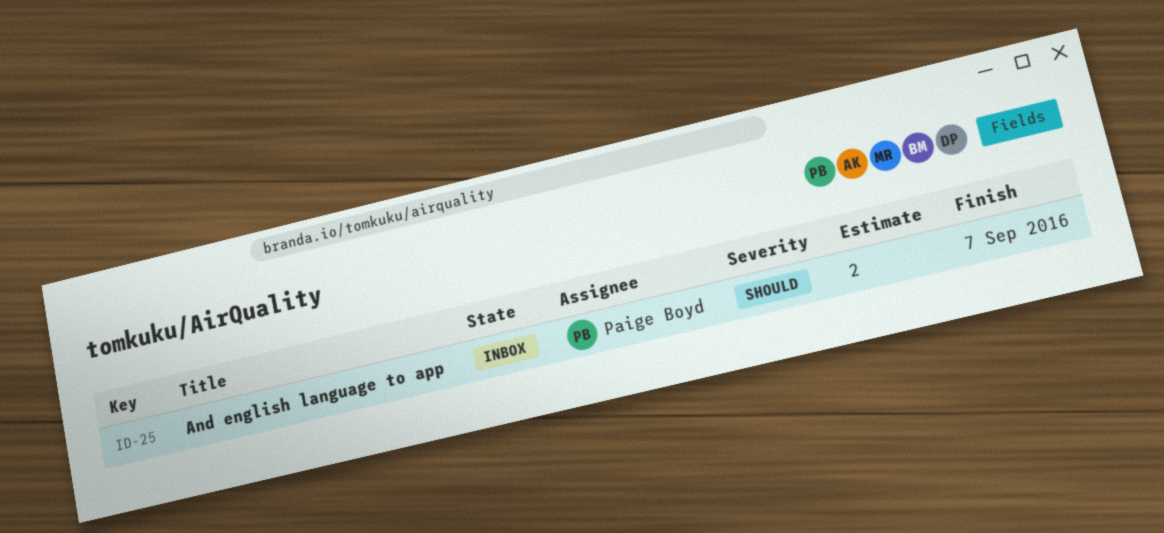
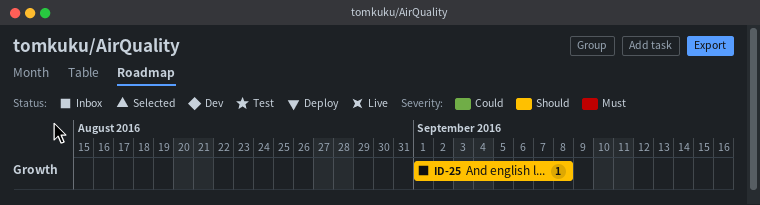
ID-25, estimate: 2 -> 1
ID-25, due: Sep 7 -> Sep 8

